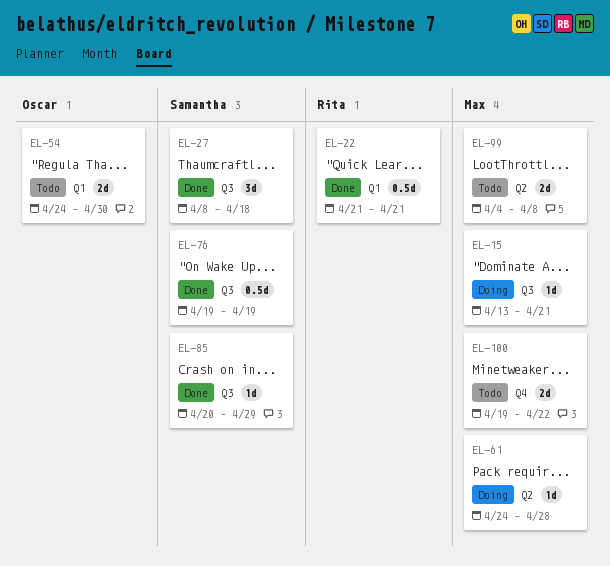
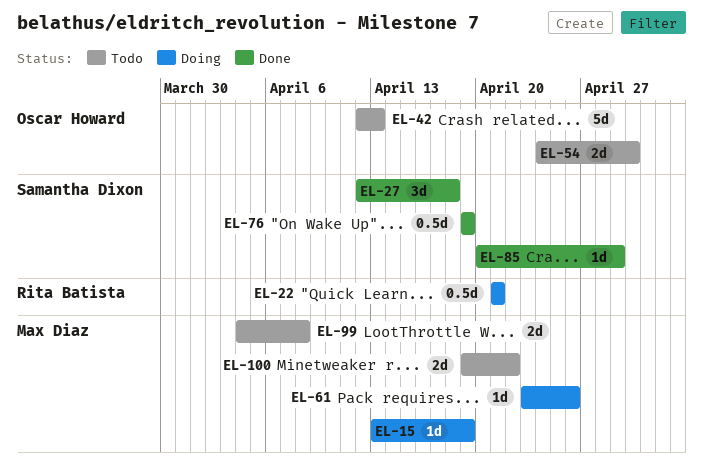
EL-15, due: Apr 21 -> Apr 19
EL-22, status: Done -> Doing
EL-27, start: Apr 8 -> Apr 12
EL-42: none -> present
EL-61, start: Apr 24 -> Apr 23
EL-61, due: Apr 28 -> Apr 26

